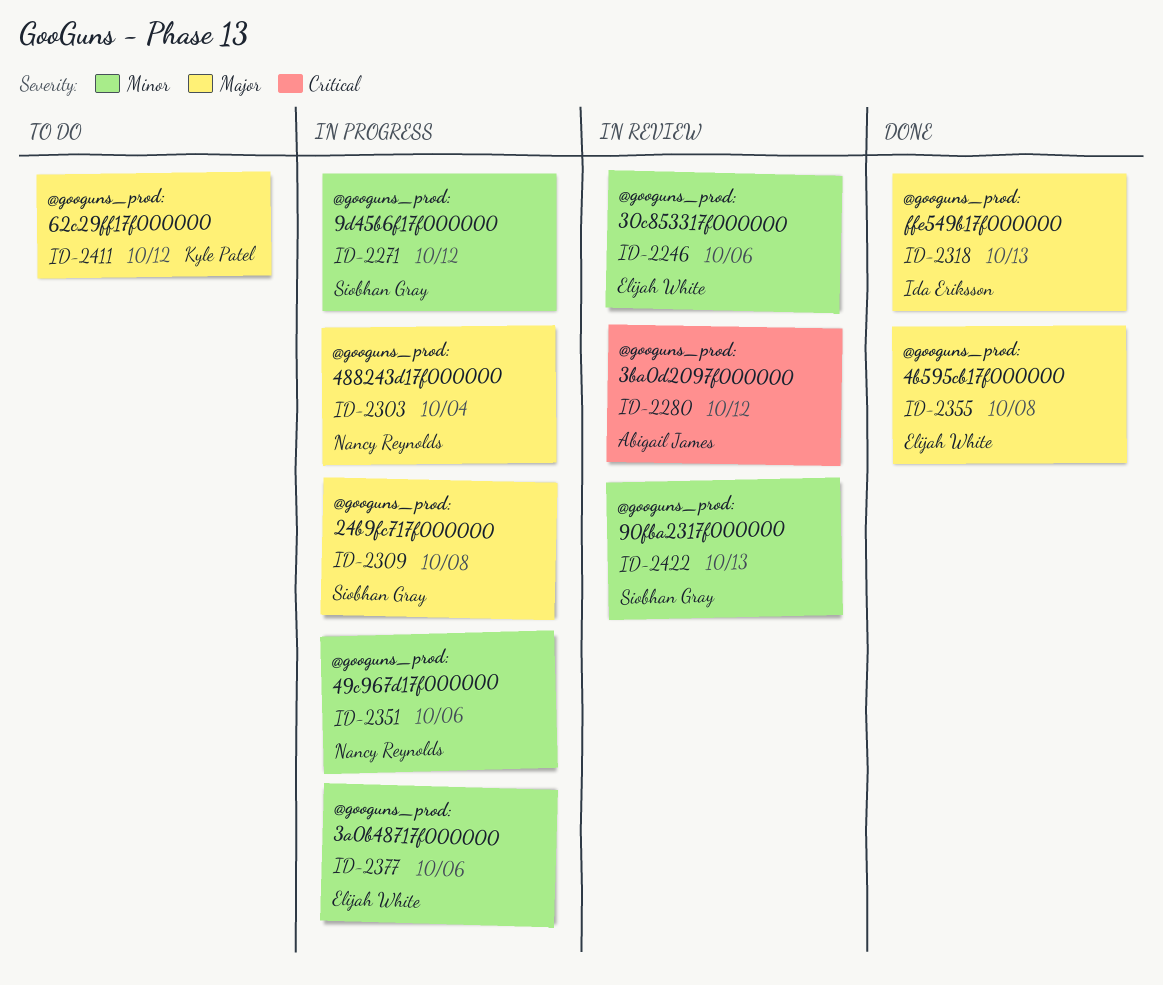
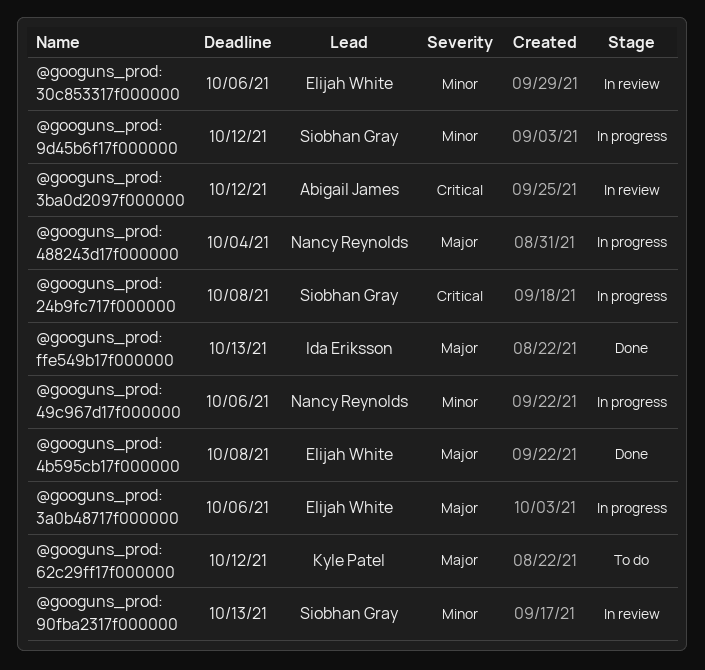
@googuns_prod: 24b9fc717f000000, priority: Major -> Critical
@googuns_prod: 3a0b48717f000000, priority: Minor -> Major

